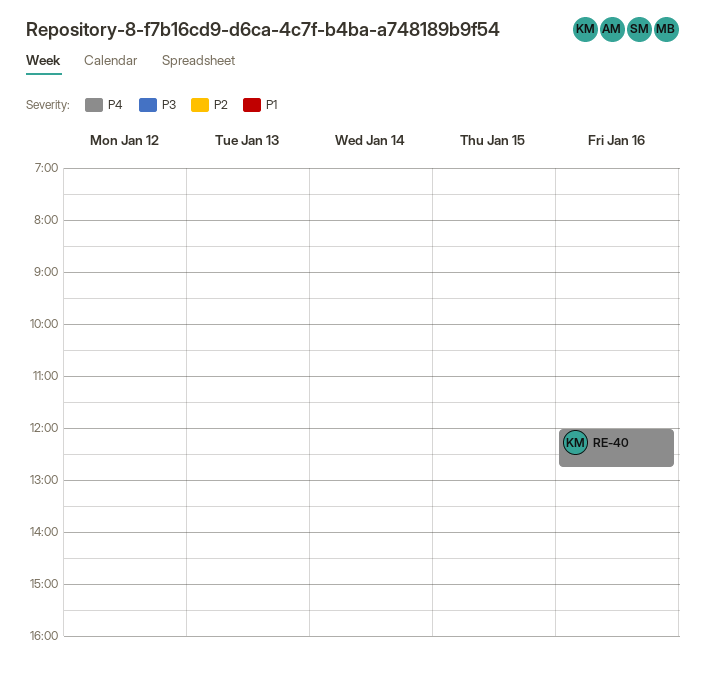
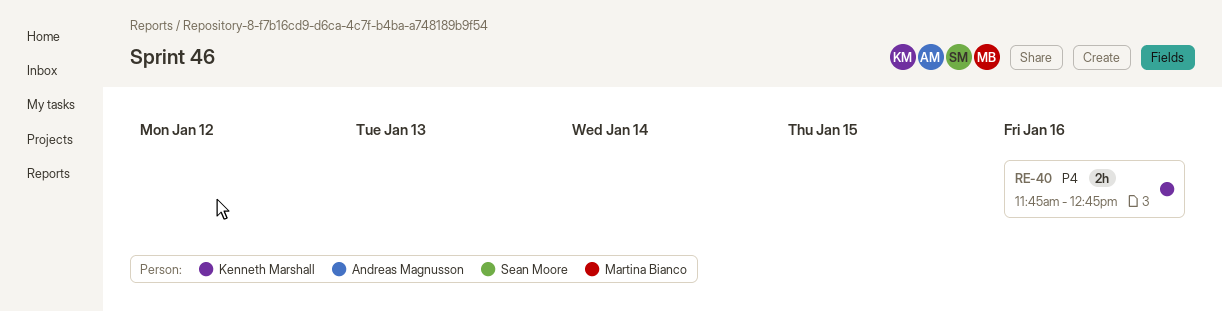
RE-40, begins: 12:00 -> 11:45

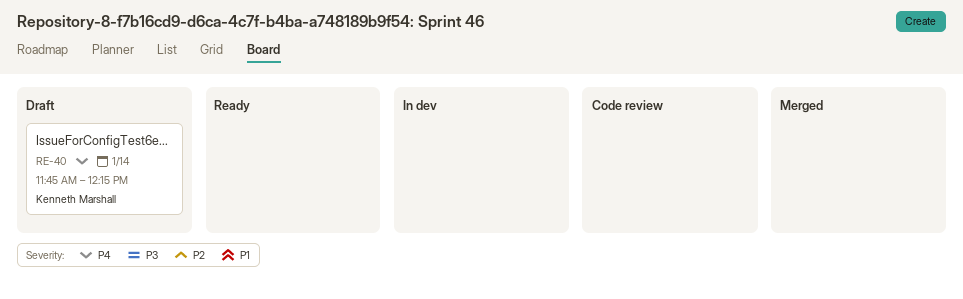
RE-40, day: Jan 16 -> Jan 14
RE-40, ends: 12:45 -> 12:15

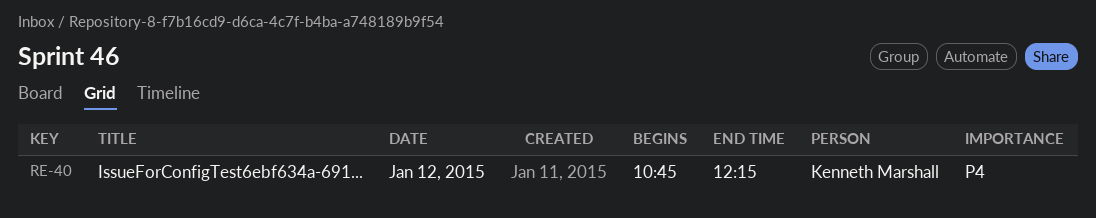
RE-40, day: Jan 14 -> Jan 12
RE-40, begins: 11:45 -> 10:45

